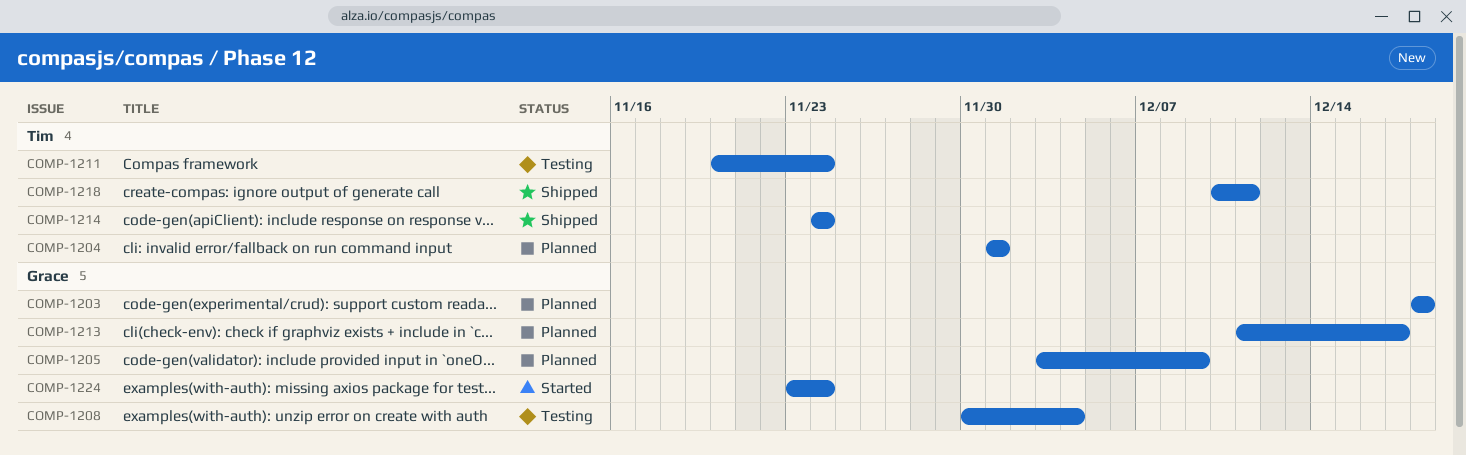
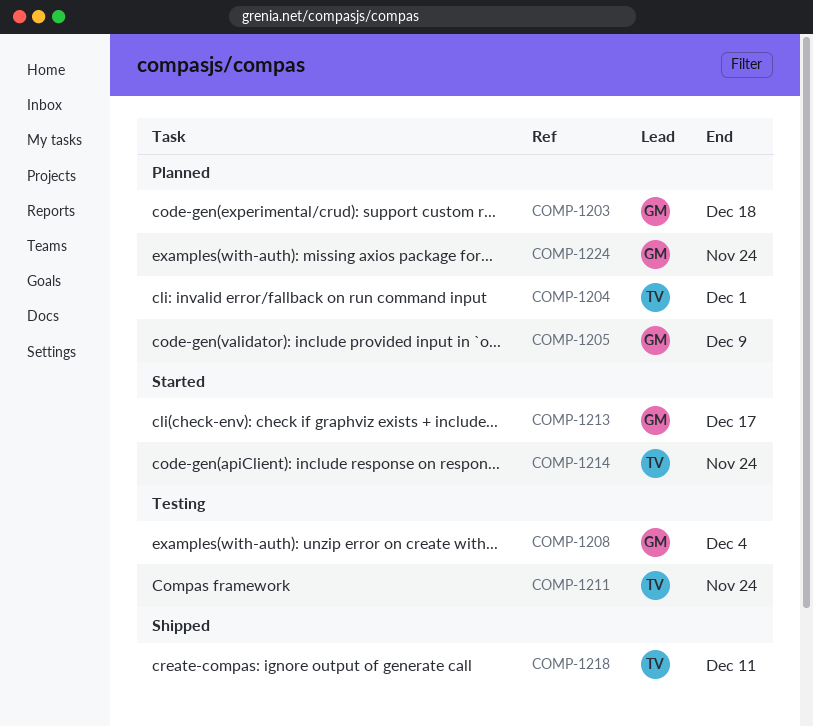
COMP-1213, status: Planned -> Started
COMP-1214, status: Shipped -> Started
COMP-1224, status: Started -> Planned

